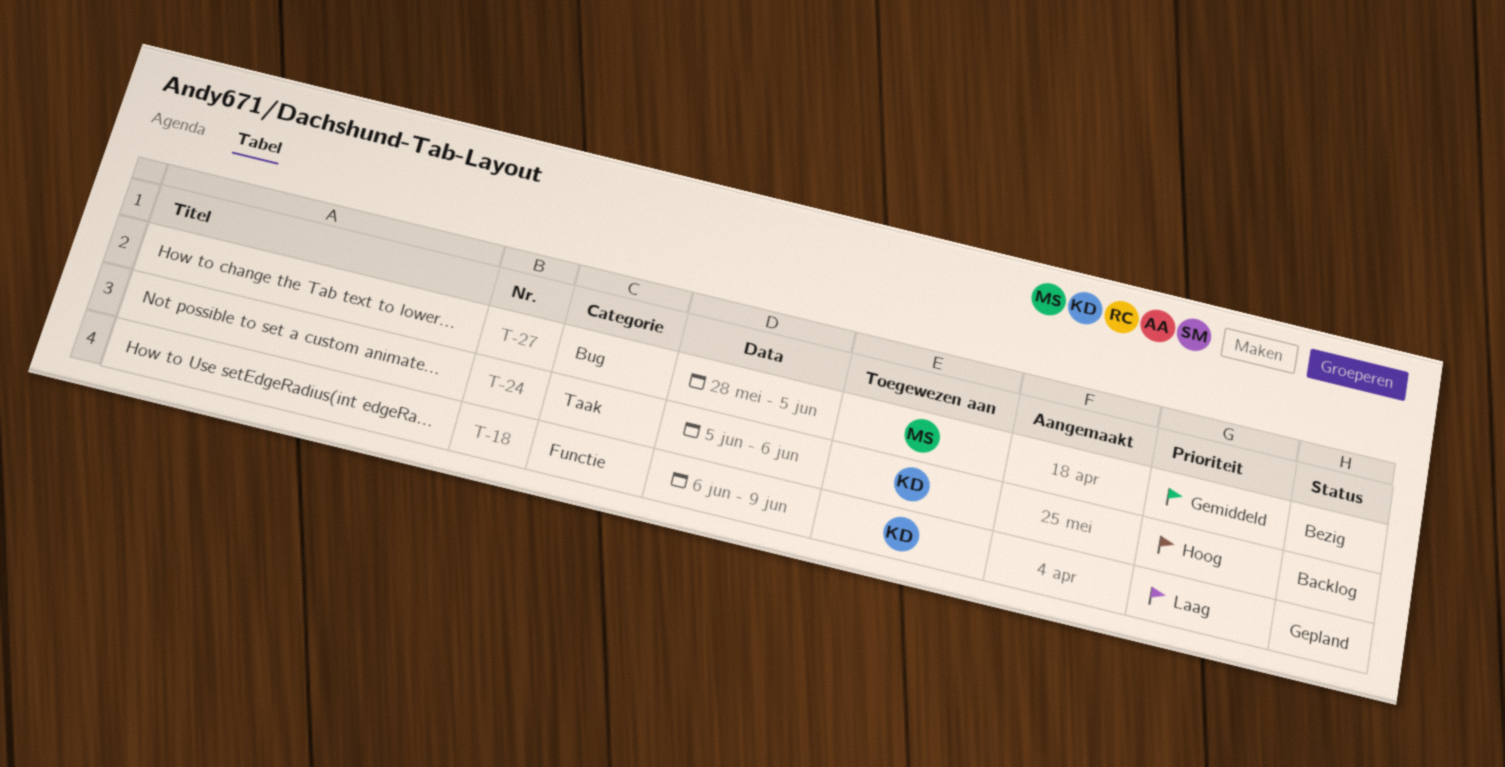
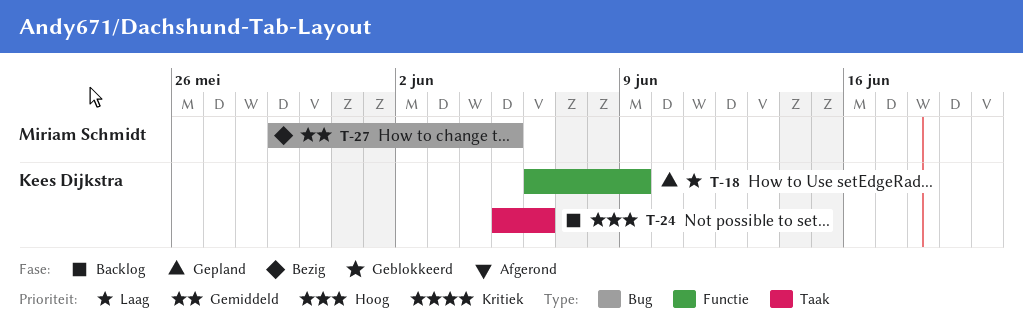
T-27, start: May 28 -> May 29

